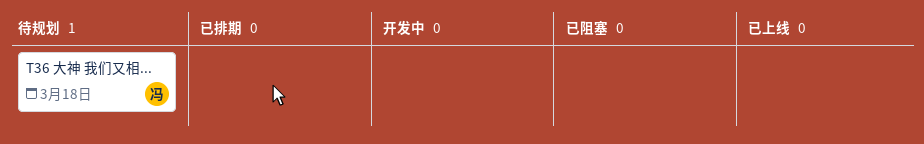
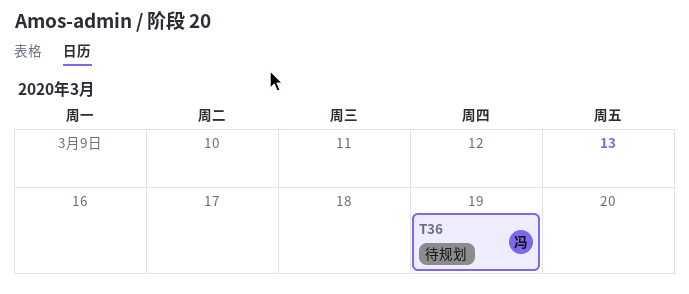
T36, due: Mar 18 -> Mar 19

